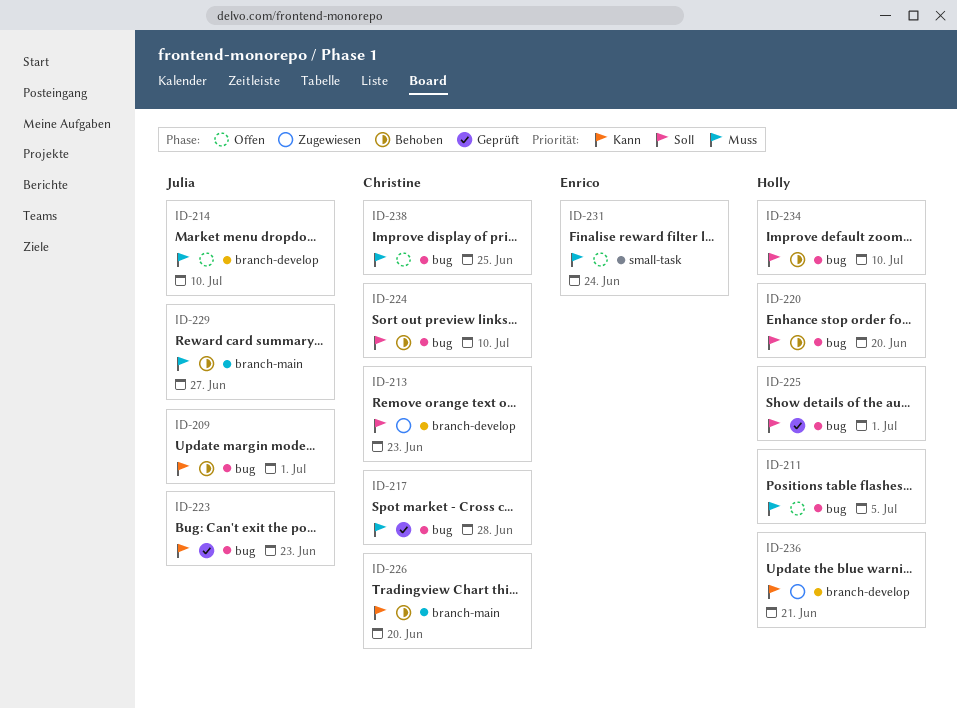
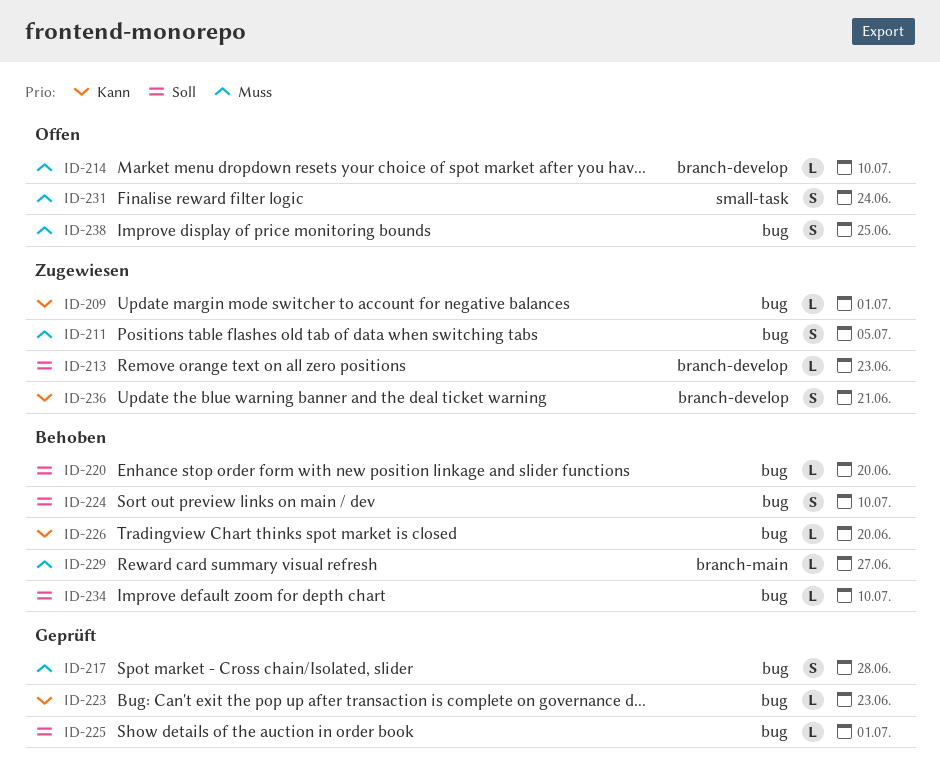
ID-209, status: Behoben -> Zugewiesen
ID-211, status: Offen -> Zugewiesen
ID-226, label: branch-main -> bug

